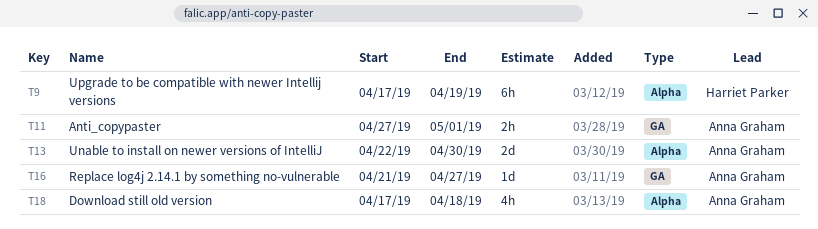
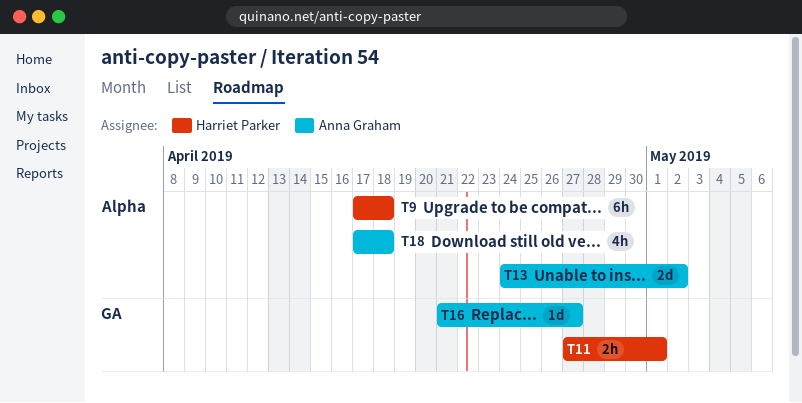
T9, due: Apr 19 -> Apr 18
T11, owner: Anna Graham -> Harriet Parker
T13, start: Apr 22 -> Apr 24
T13, due: Apr 30 -> May 2

